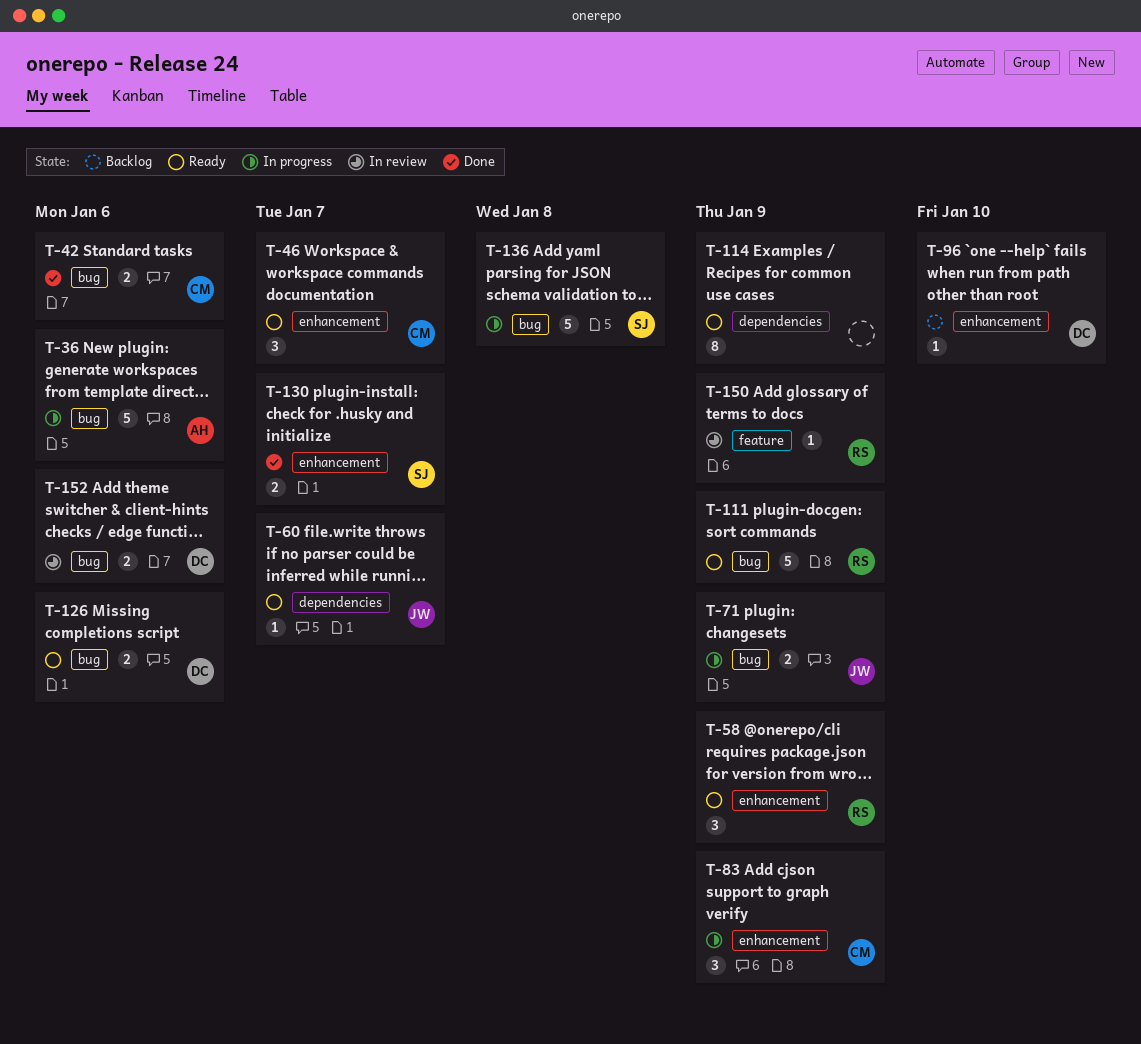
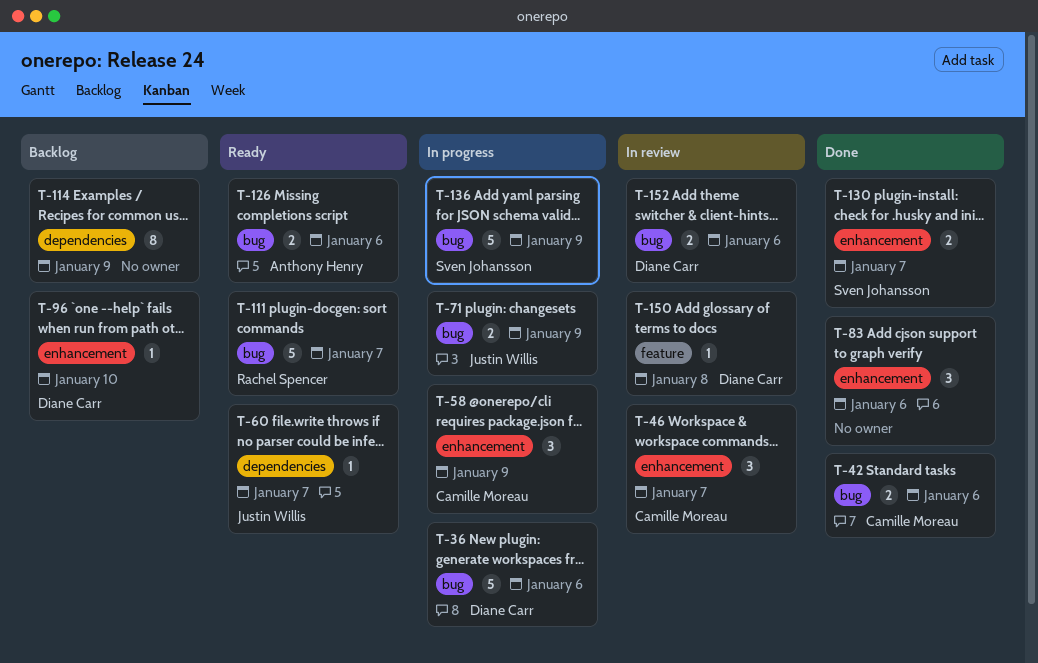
T-36, owner: Anthony Henry -> Diane Carr
T-46, status: Ready -> In review
T-58, status: Ready -> In progress
T-58, owner: Rachel Spencer -> Camille Moreau
T-83, status: In progress -> Done
T-83, owner: Camille Moreau -> none
T-83, due: Jan 9 -> Jan 6
T-111, due: Jan 9 -> Jan 7
T-114, status: Ready -> Backlog
T-126, owner: Diane Carr -> Anthony Henry
T-136, due: Jan 8 -> Jan 9
T-150, owner: Rachel Spencer -> Diane Carr
T-150, due: Jan 9 -> Jan 8

